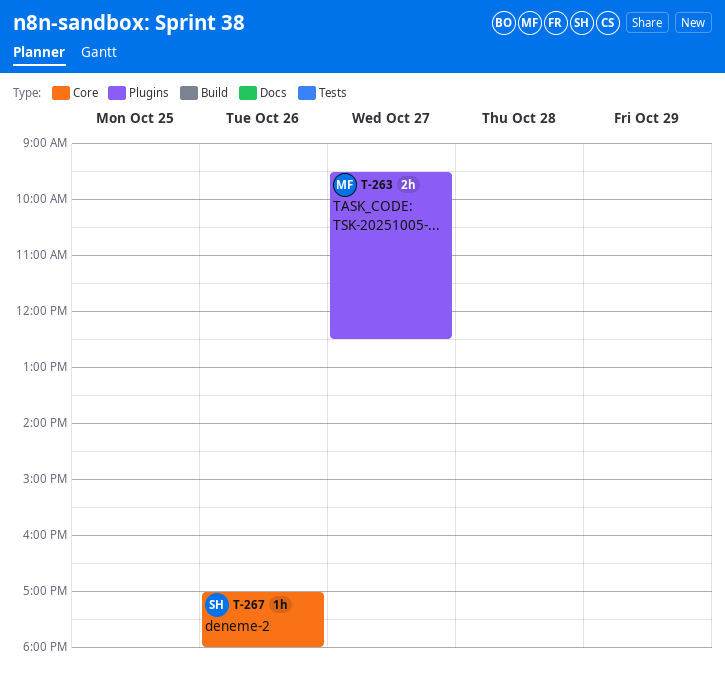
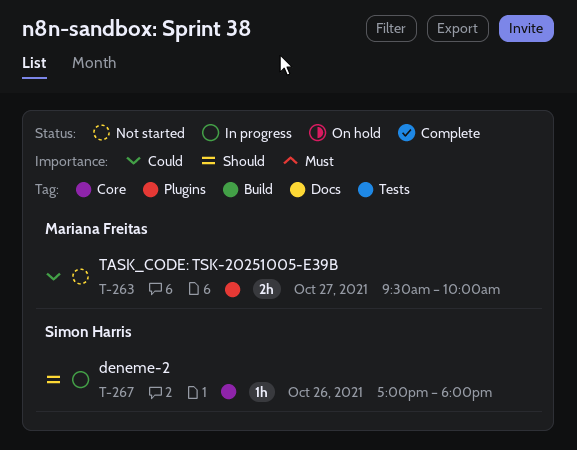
T-263, ends: 12:30 -> 10:00

